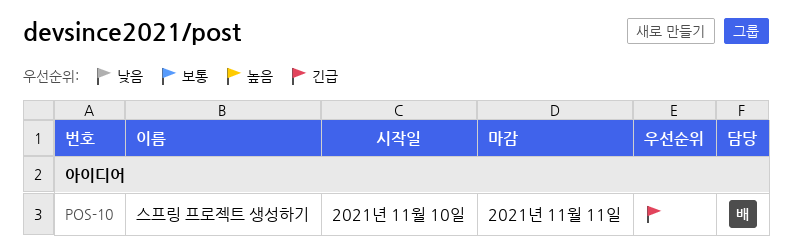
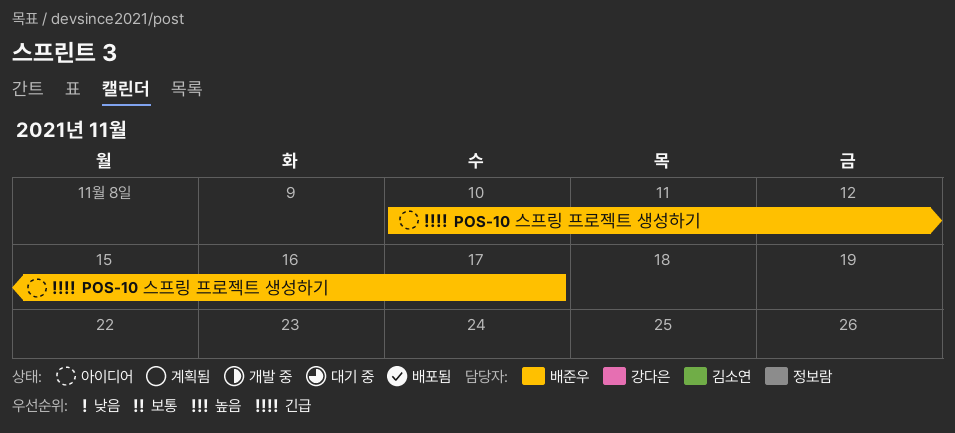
POS-10, due: Nov 11 -> Nov 17

